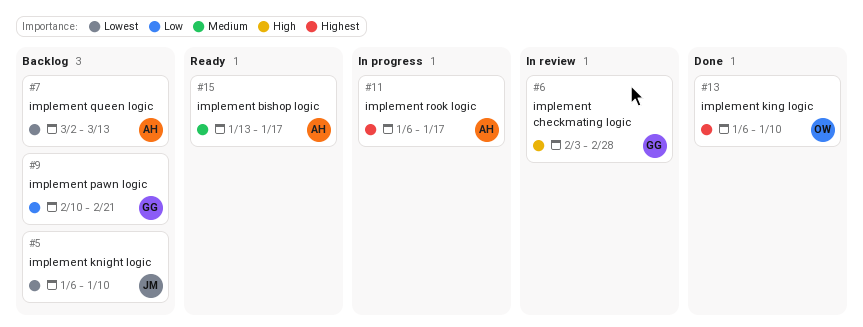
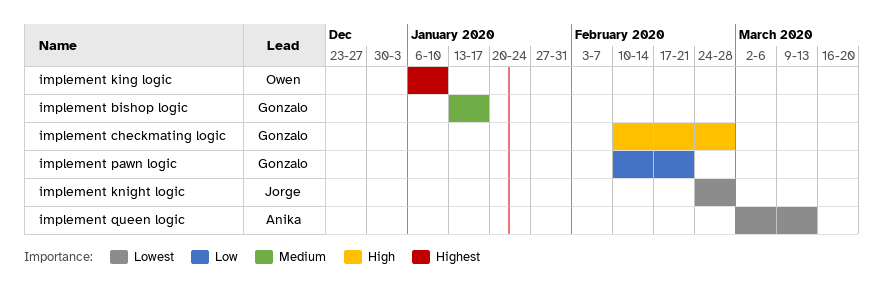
implement bishop logic, owner: Anika -> Gonzalo
implement checkmating logic, start: Feb 3 -> Feb 10
implement knight logic, start: Jan 6 -> Feb 24
implement knight logic, due: Jan 10 -> Feb 28
implement rook logic: present -> none

